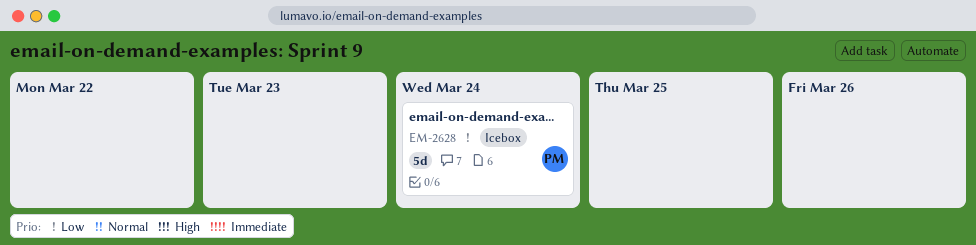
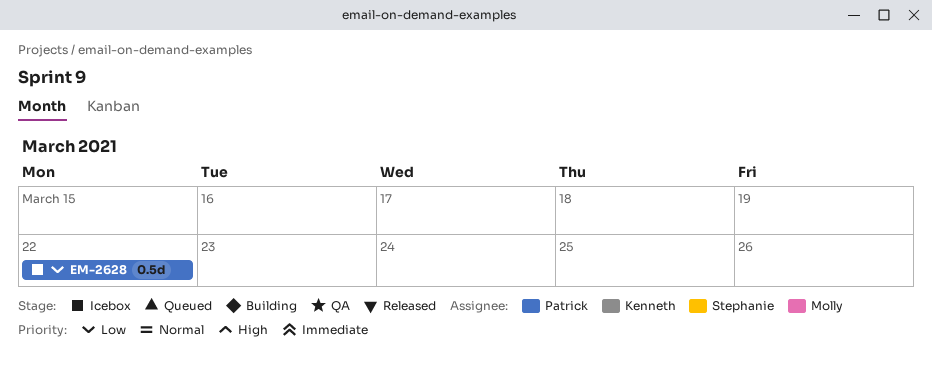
EM-2628, estimate: 5d -> 0.5d
EM-2628, due: Mar 24 -> Mar 22

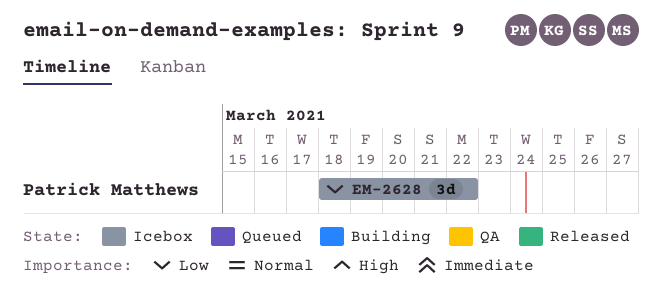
EM-2628, estimate: 0.5d -> 3d
EM-2628, start: Mar 22 -> Mar 18

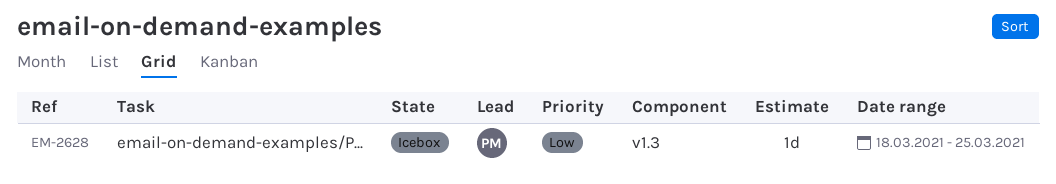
EM-2628, estimate: 3d -> 1d
EM-2628, due: Mar 22 -> Mar 25

